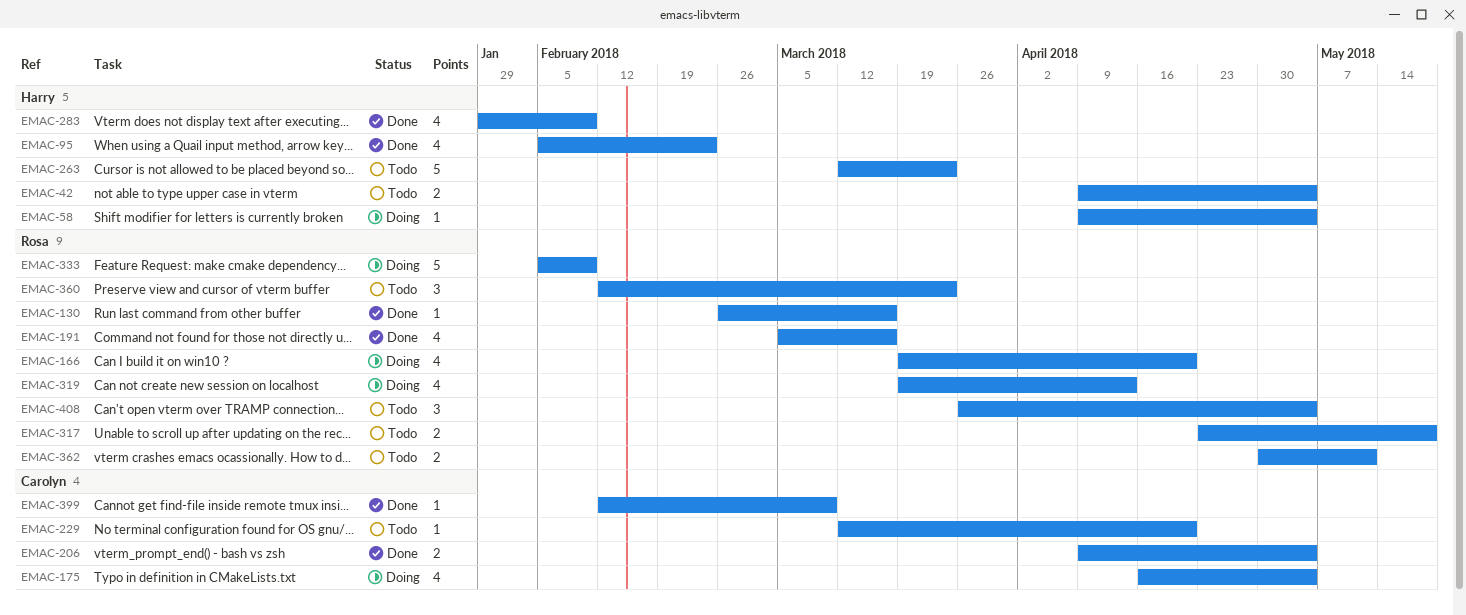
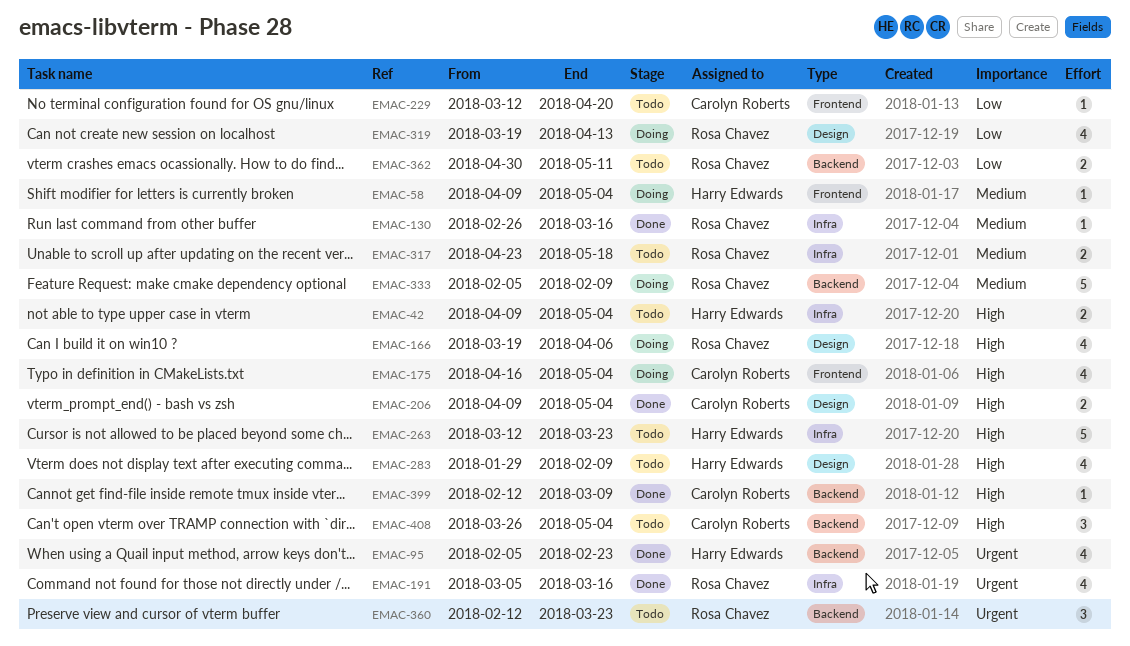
EMAC-166, due: Apr 20 -> Apr 6
EMAC-283, status: Done -> Todo
EMAC-408, owner: Rosa Chavez -> Carolyn Roberts

